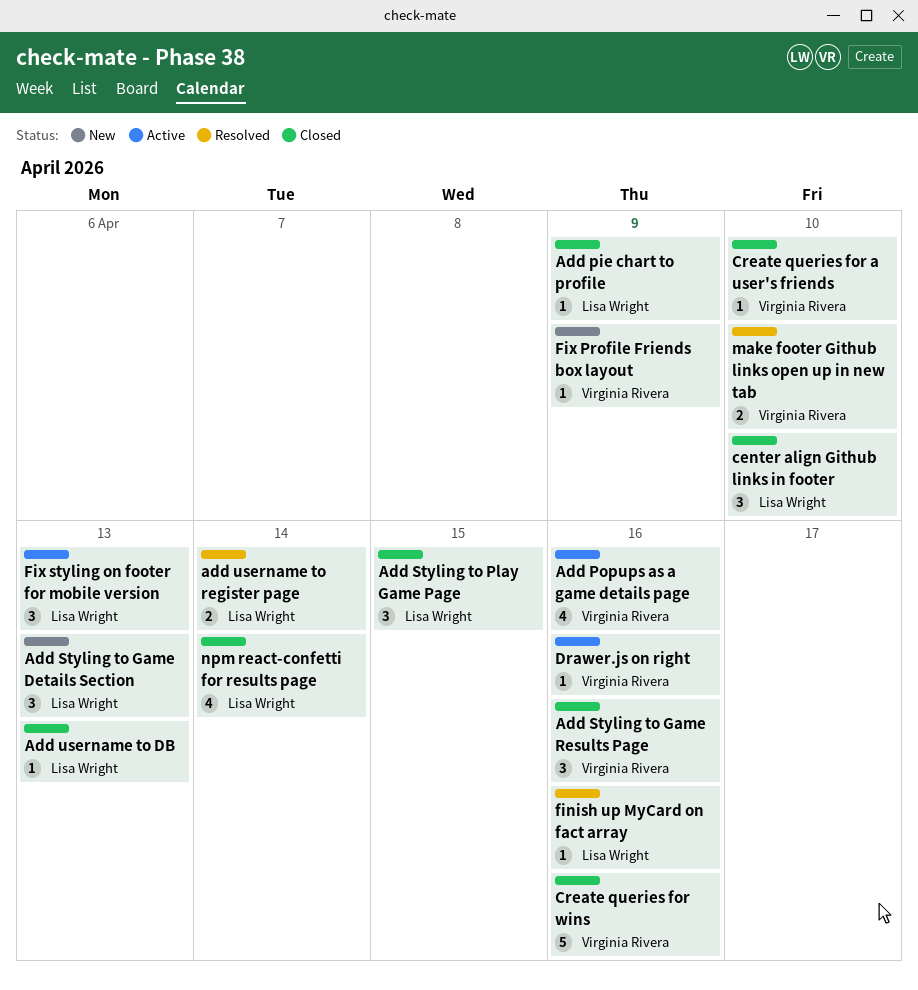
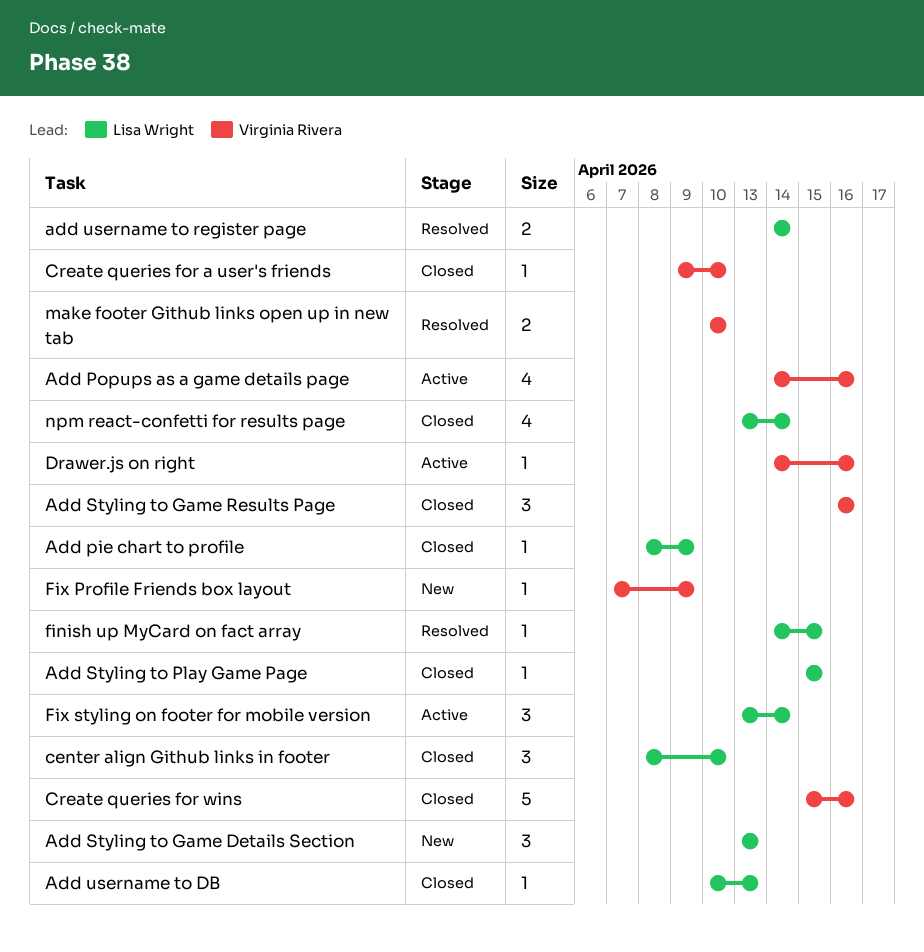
Add Styling to Play Game Page, estimate: 3 -> 1
finish up MyCard on fact array, due: Apr 16 -> Apr 15
Fix styling on footer for mobile version, due: Apr 13 -> Apr 14

